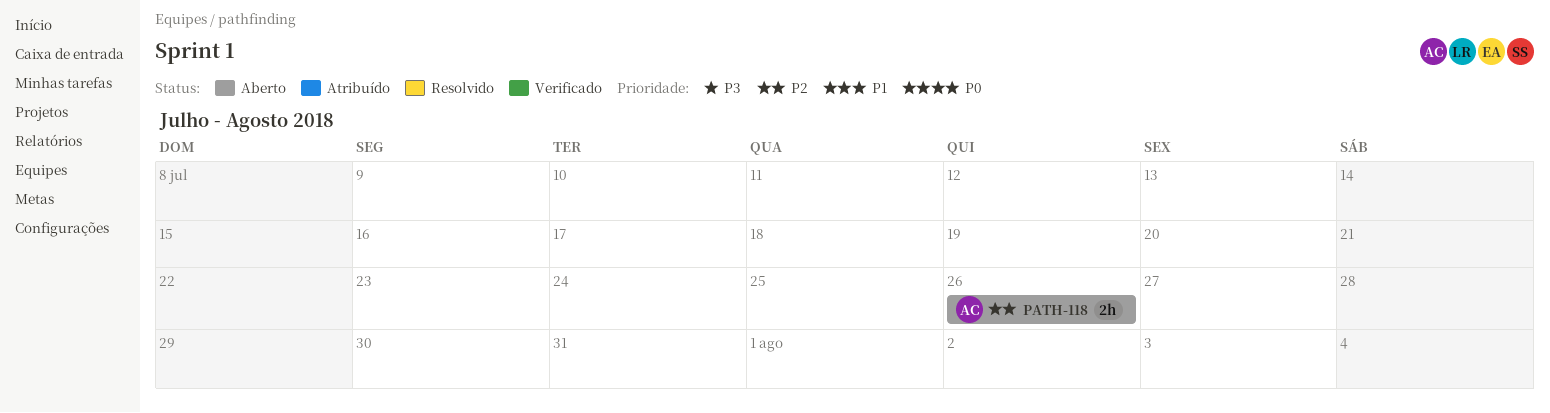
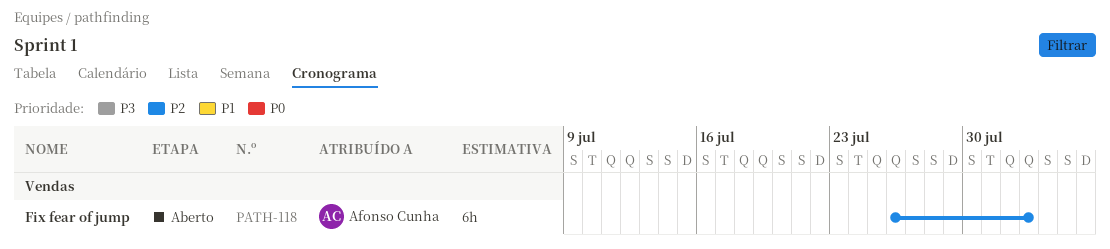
PATH-118, estimate: 2h -> 6h
PATH-118, due: Jul 26 -> Aug 2

